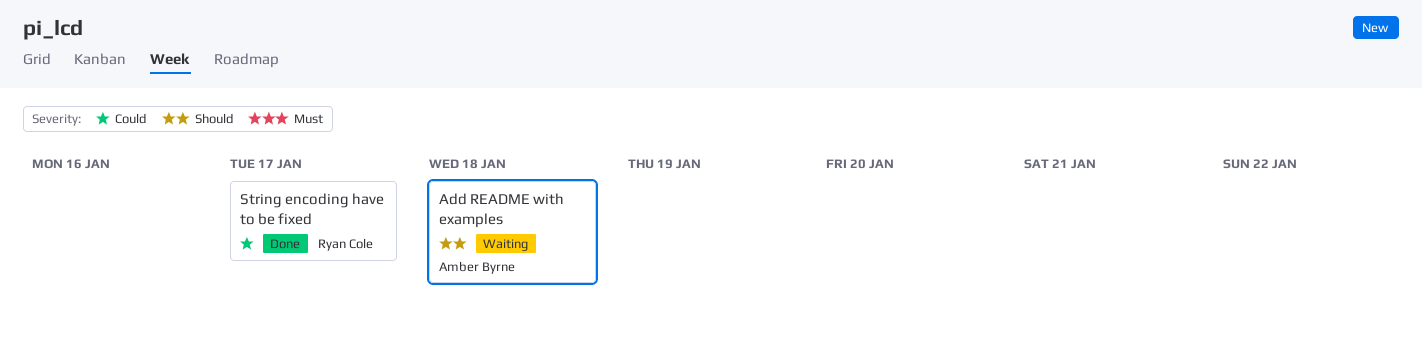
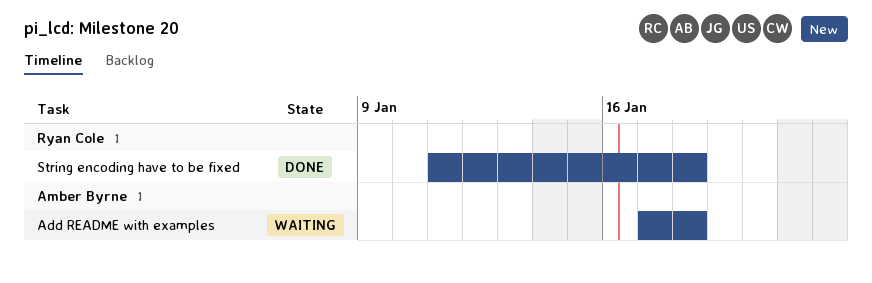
String encoding have to be fixed, due: Jan 17 -> Jan 18

